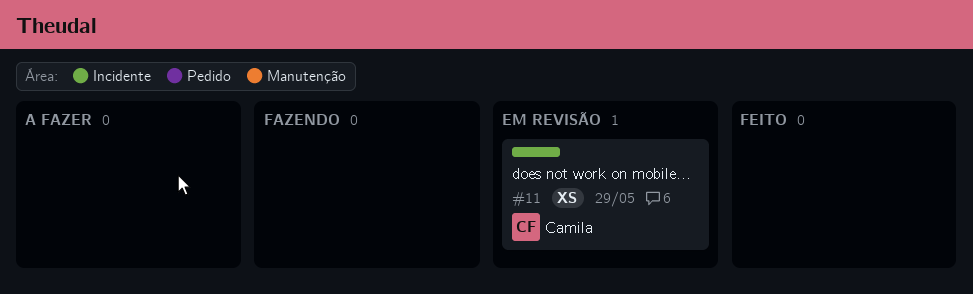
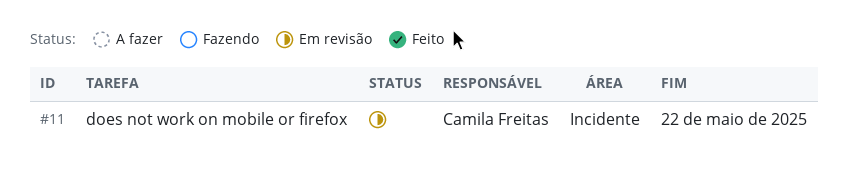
#11, due: May 29 -> May 22

